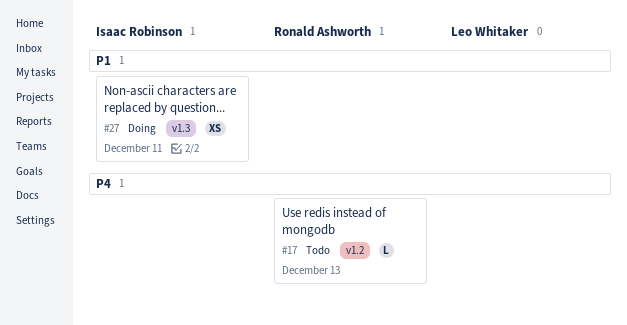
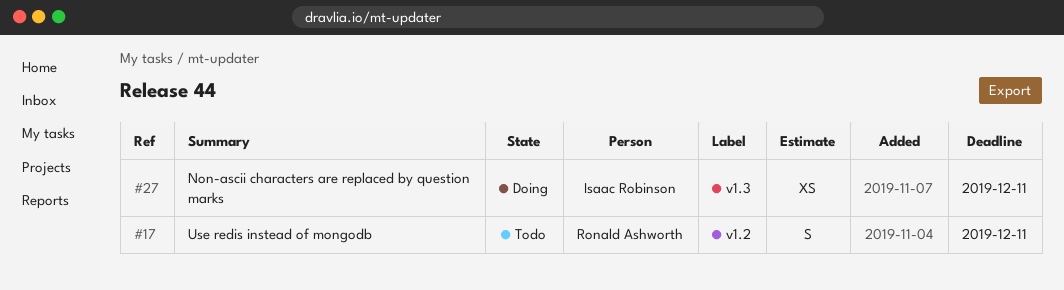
#17, estimate: L -> S
#17, due: Dec 13 -> Dec 11

